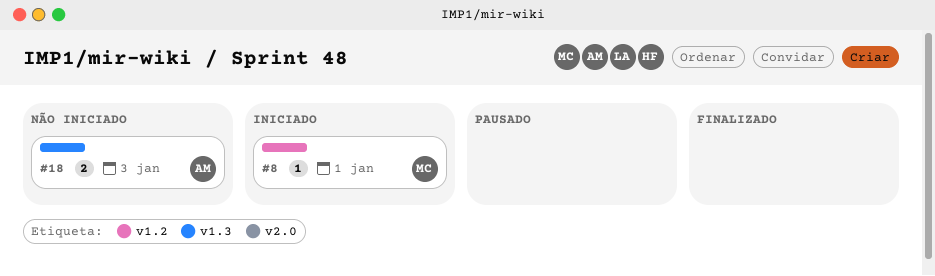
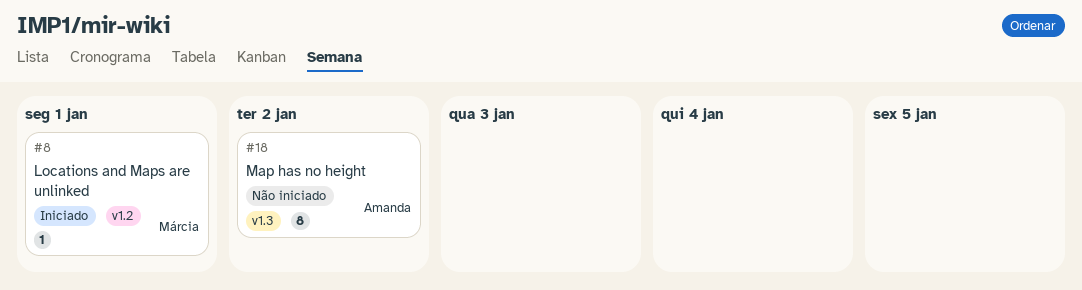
#18, estimate: 2 -> 8
#18, due: Jan 3 -> Jan 2

